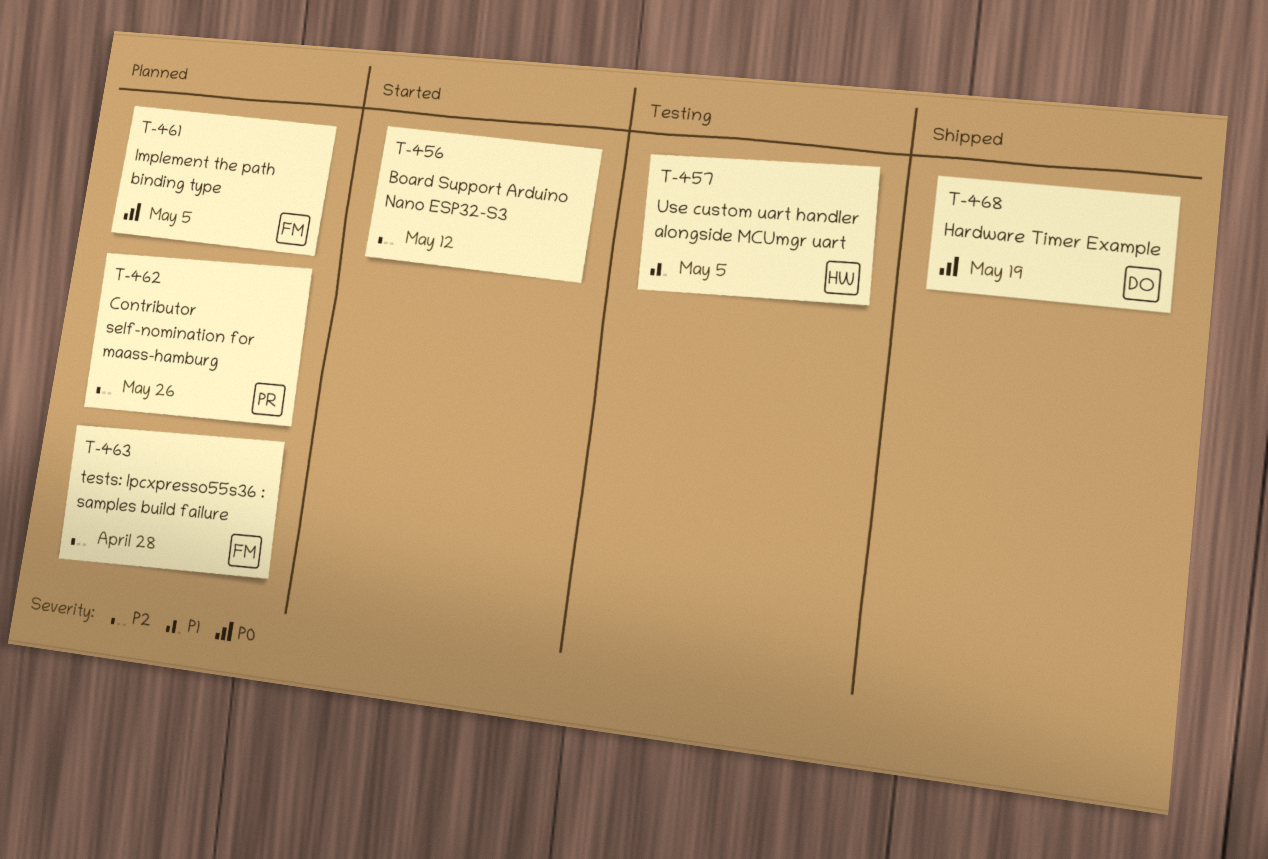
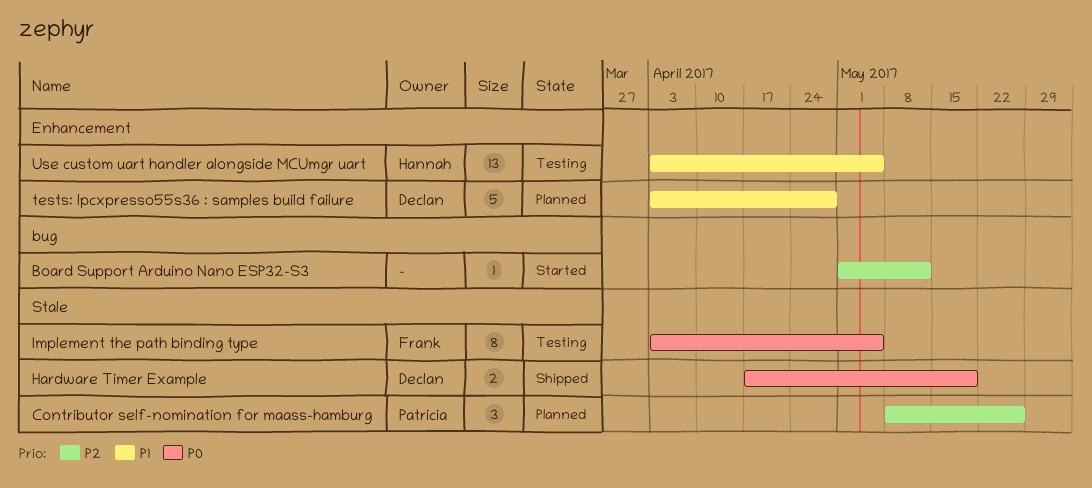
Implement the path binding type, status: Planned -> Testing
tests: lpcxpresso55s36 : samples build failure, owner: Frank -> Declan
tests: lpcxpresso55s36 : samples build failure, priority: P2 -> P1

